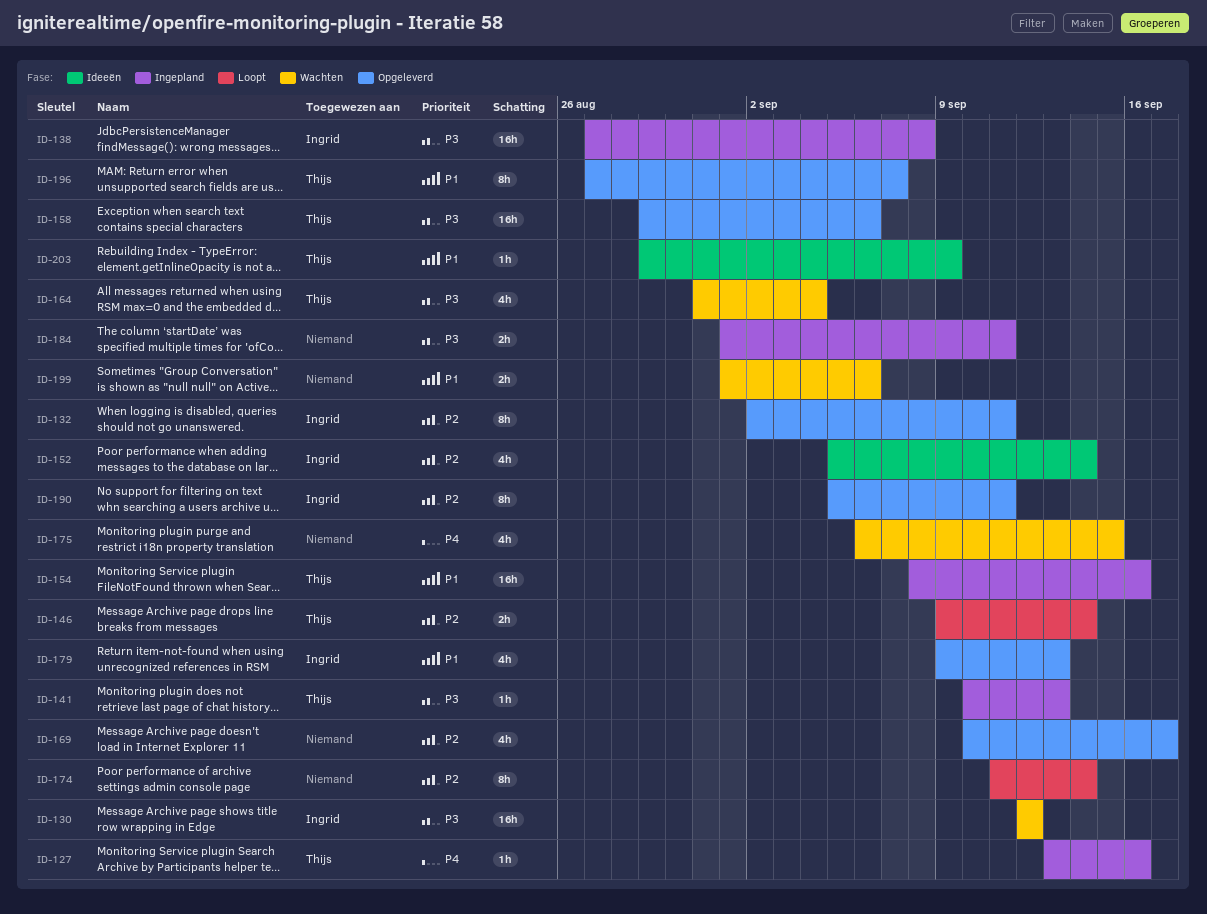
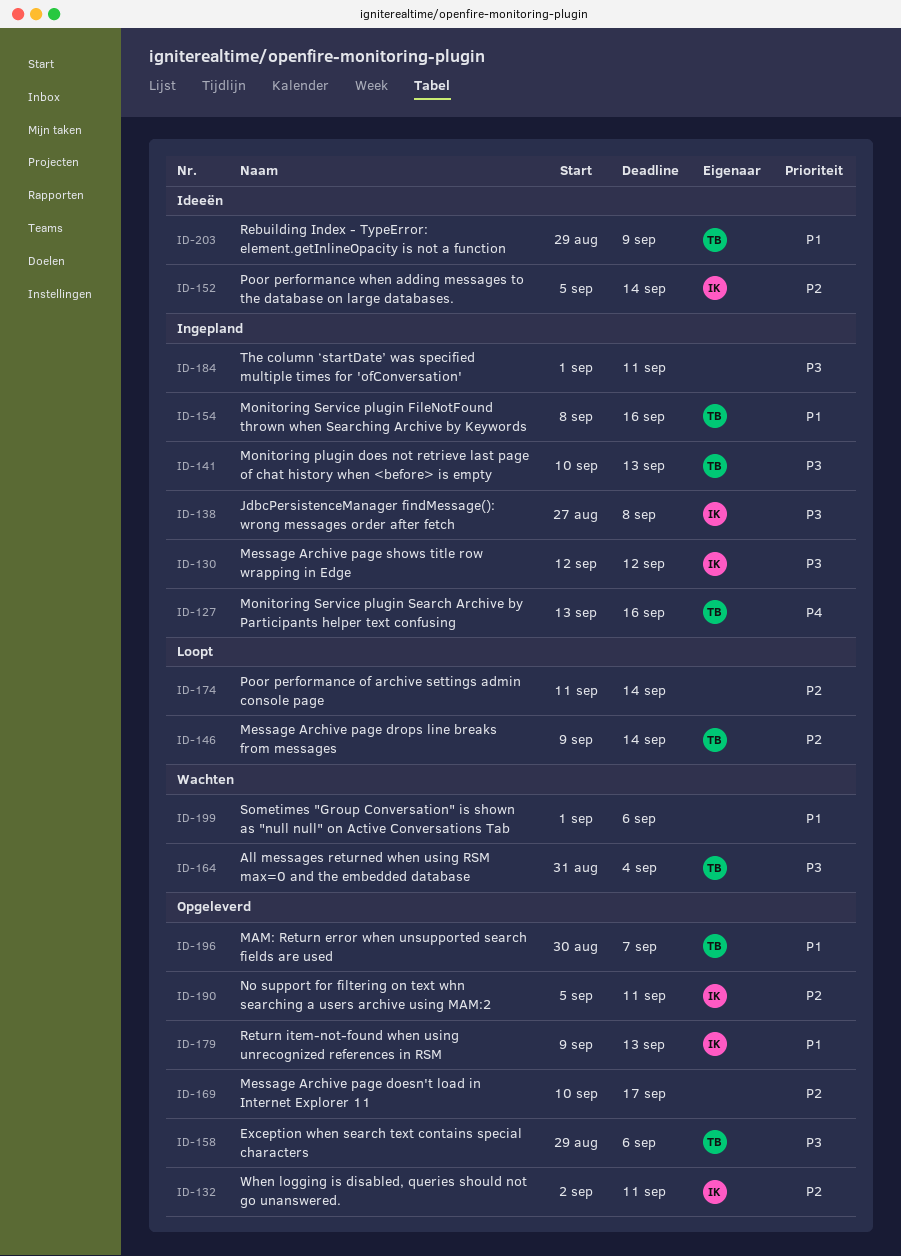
ID-130, status: Wachten -> Ingepland
ID-175: present -> none
ID-196, start: Aug 27 -> Aug 30

